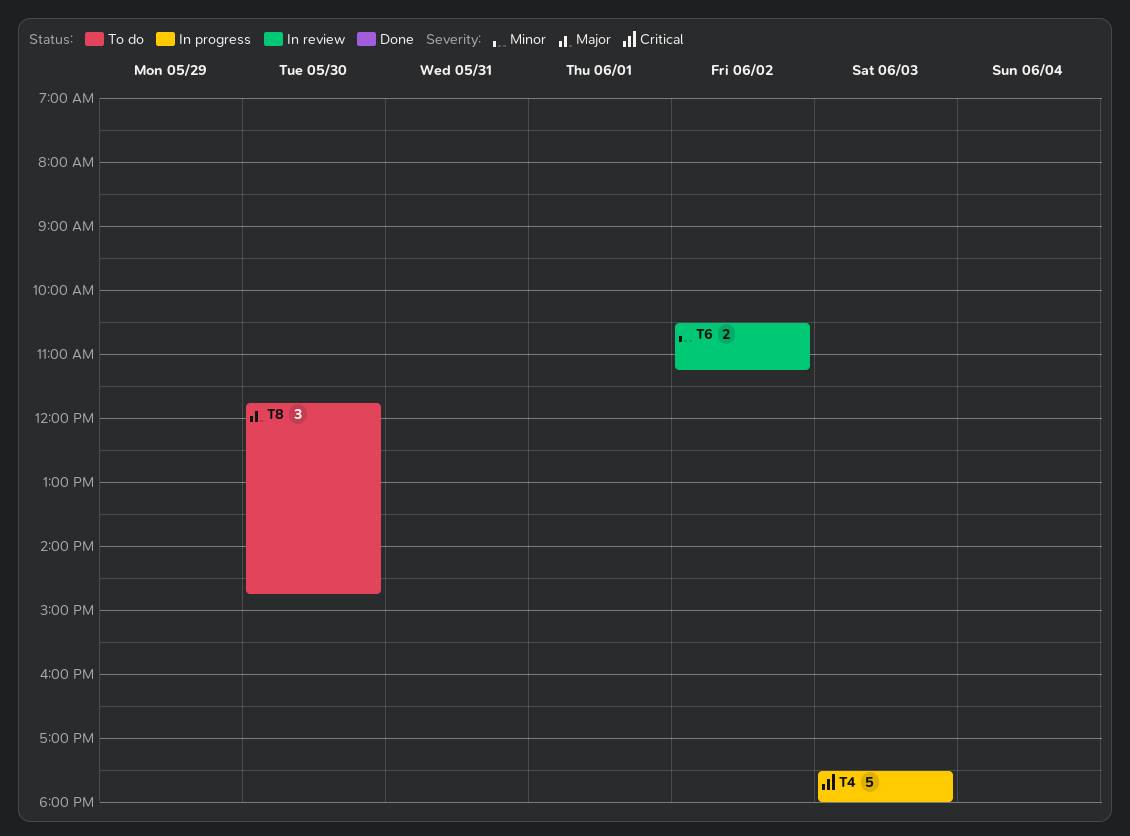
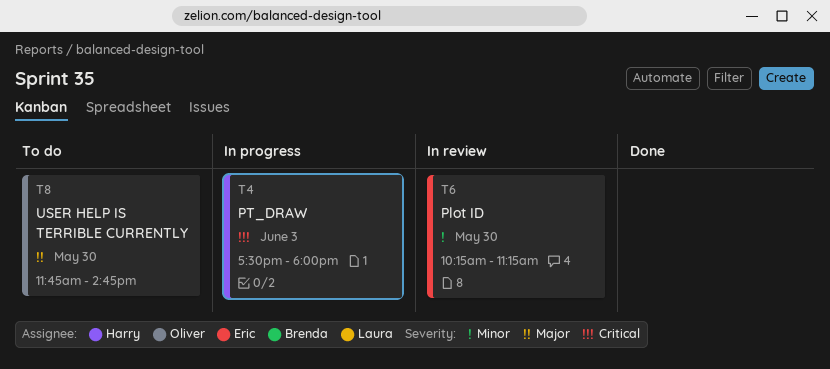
T6, day: Jun 2 -> May 30
T6, begins: 10:30 -> 10:15

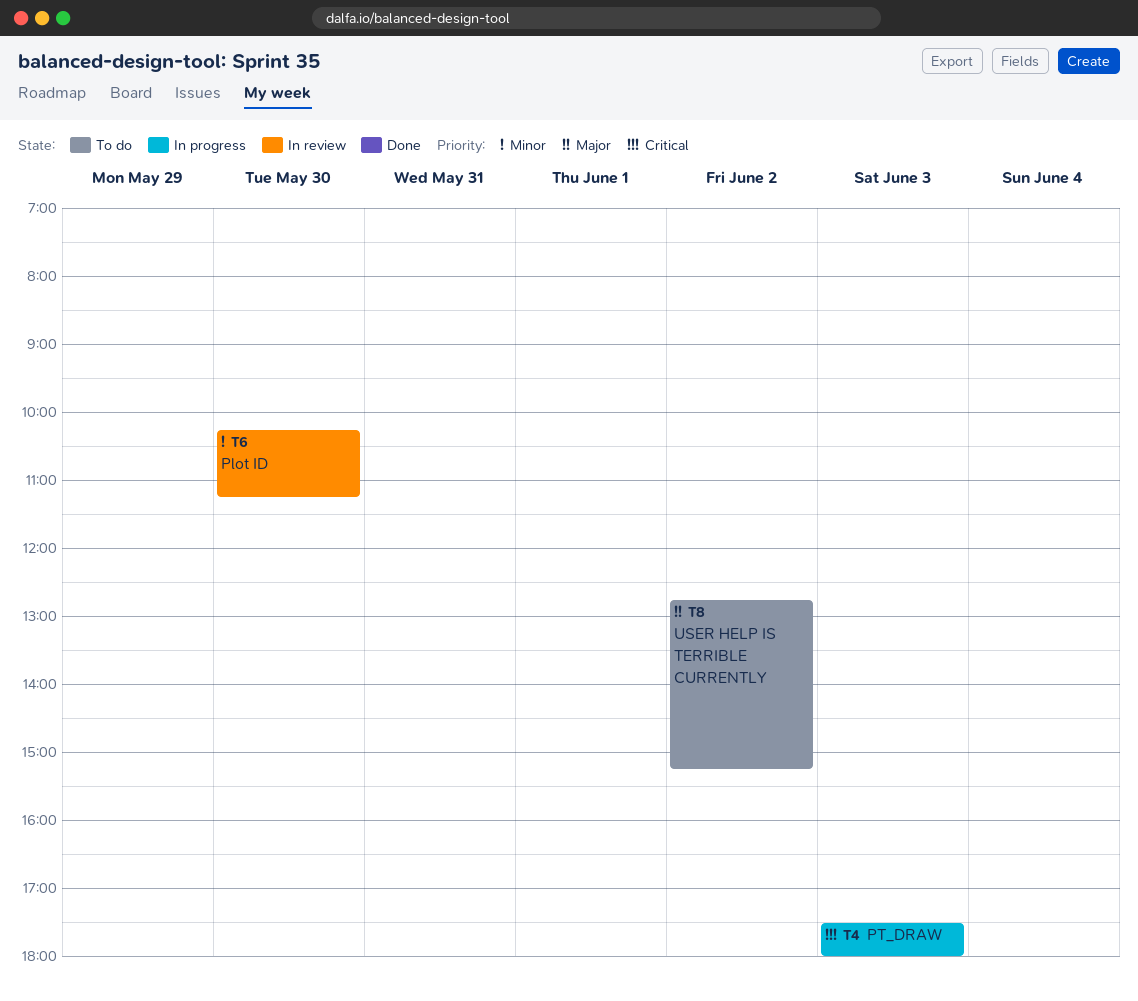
T8, day: May 30 -> Jun 2
T8, begins: 11:45 -> 12:45
T8, ends: 14:45 -> 15:15

